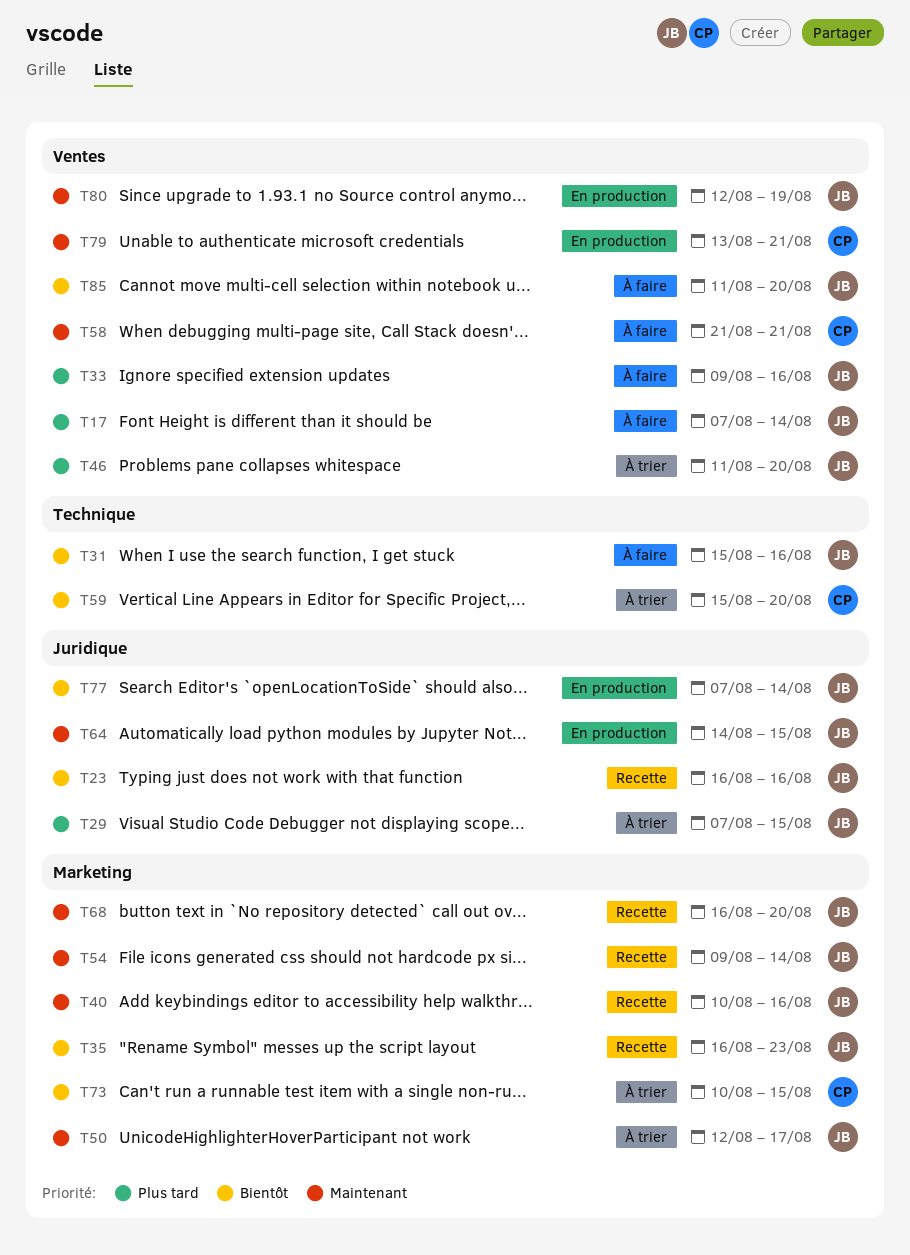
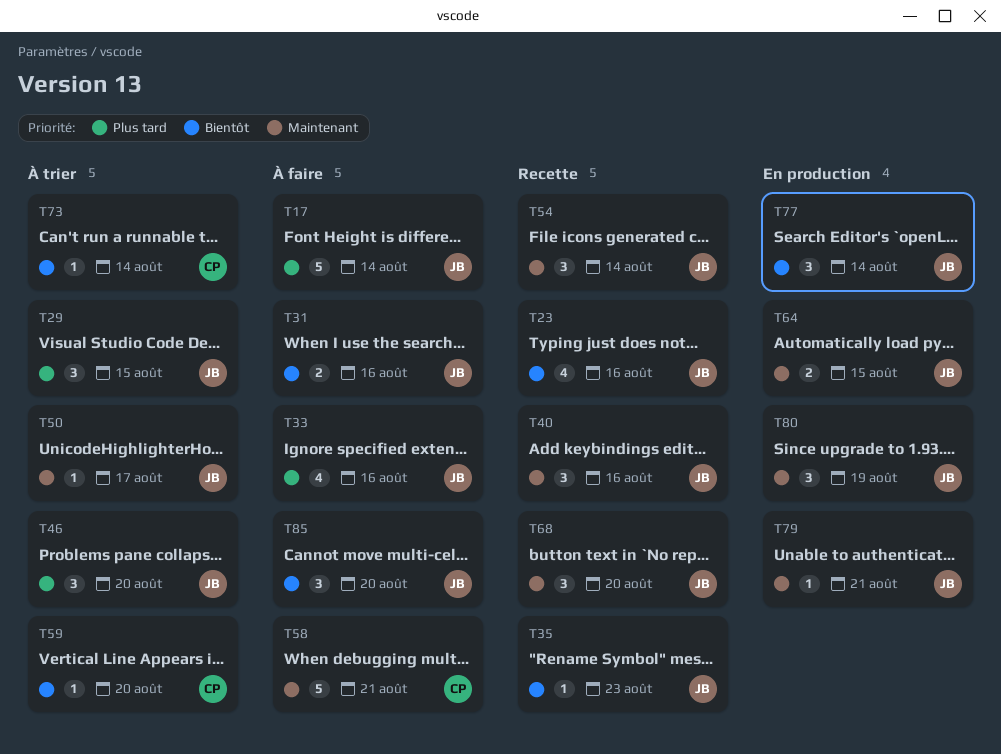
T73, due: Aug 15 -> Aug 14
T79, owner: CP -> JB

